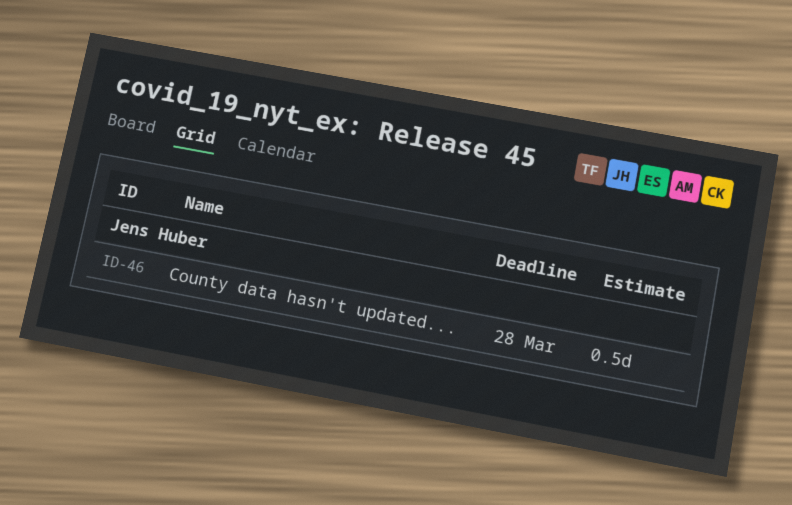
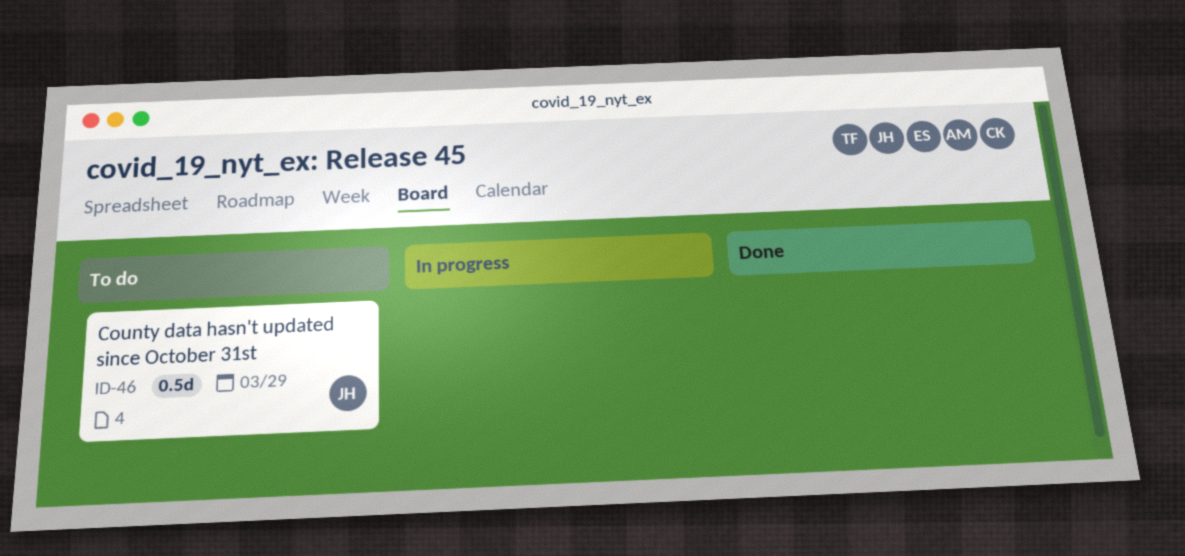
ID-46, due: Mar 28 -> Mar 29

